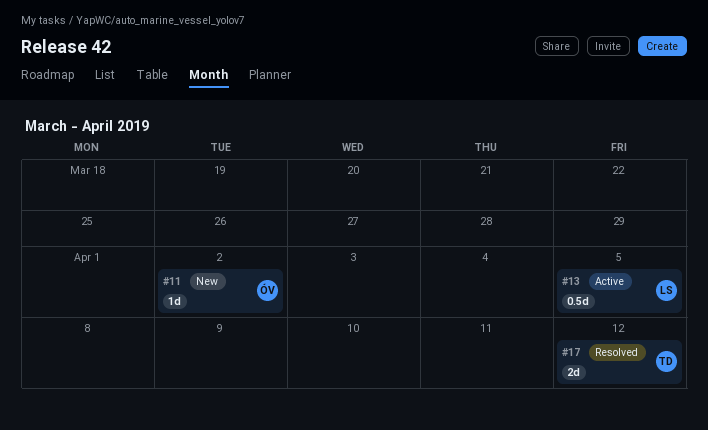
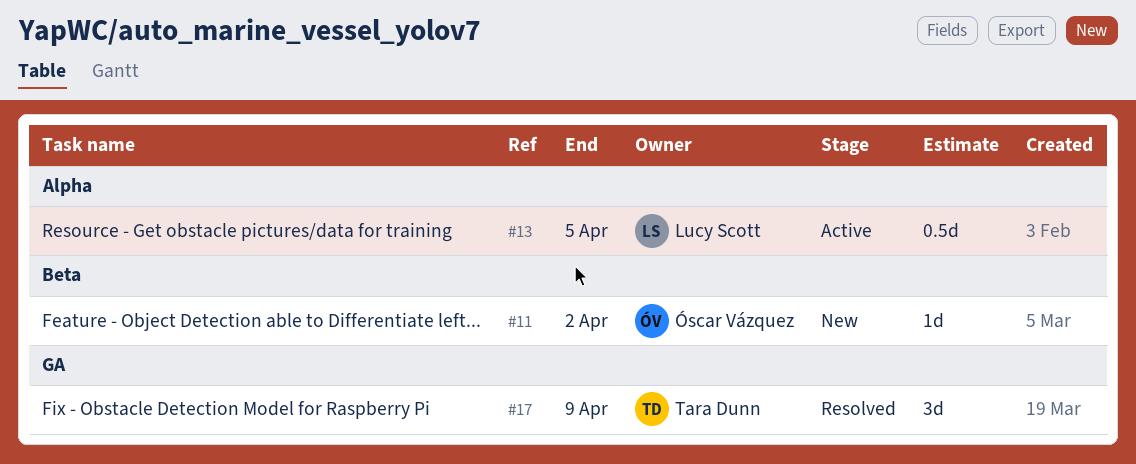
#17, estimate: 2d -> 3d
#17, due: Apr 12 -> Apr 9

